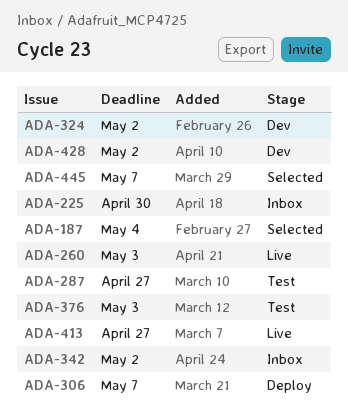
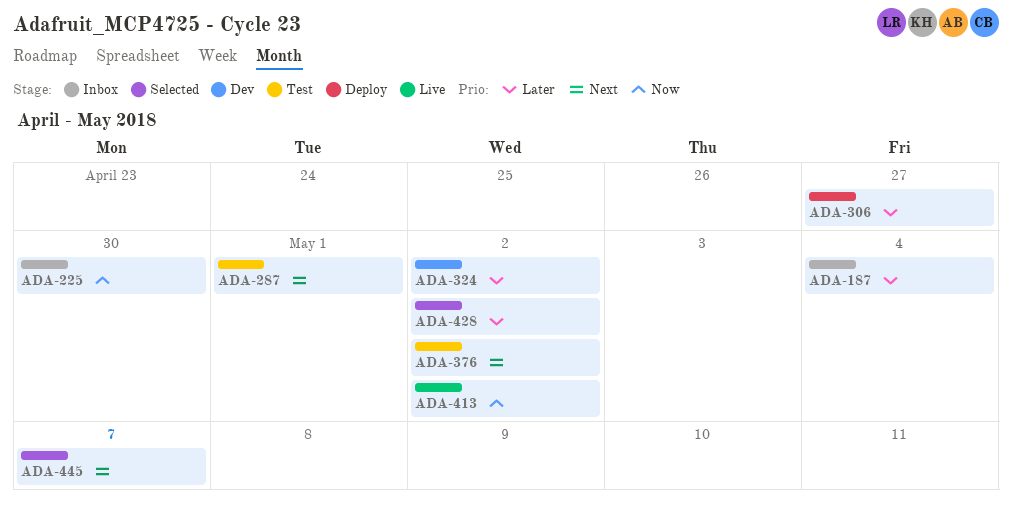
ADA-187, status: Selected -> Inbox
ADA-260: present -> none
ADA-287, due: Apr 27 -> May 1
ADA-306, due: May 7 -> Apr 27
ADA-342: present -> none
ADA-376, due: May 3 -> May 2
ADA-413, due: Apr 27 -> May 2
ADA-428, status: Dev -> Selected

